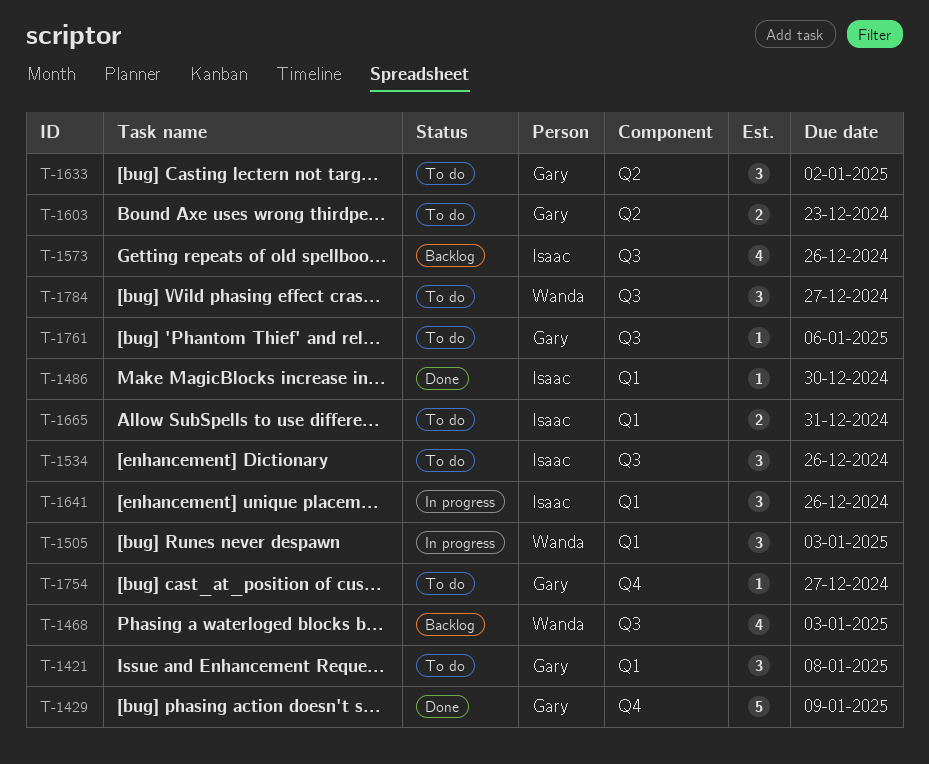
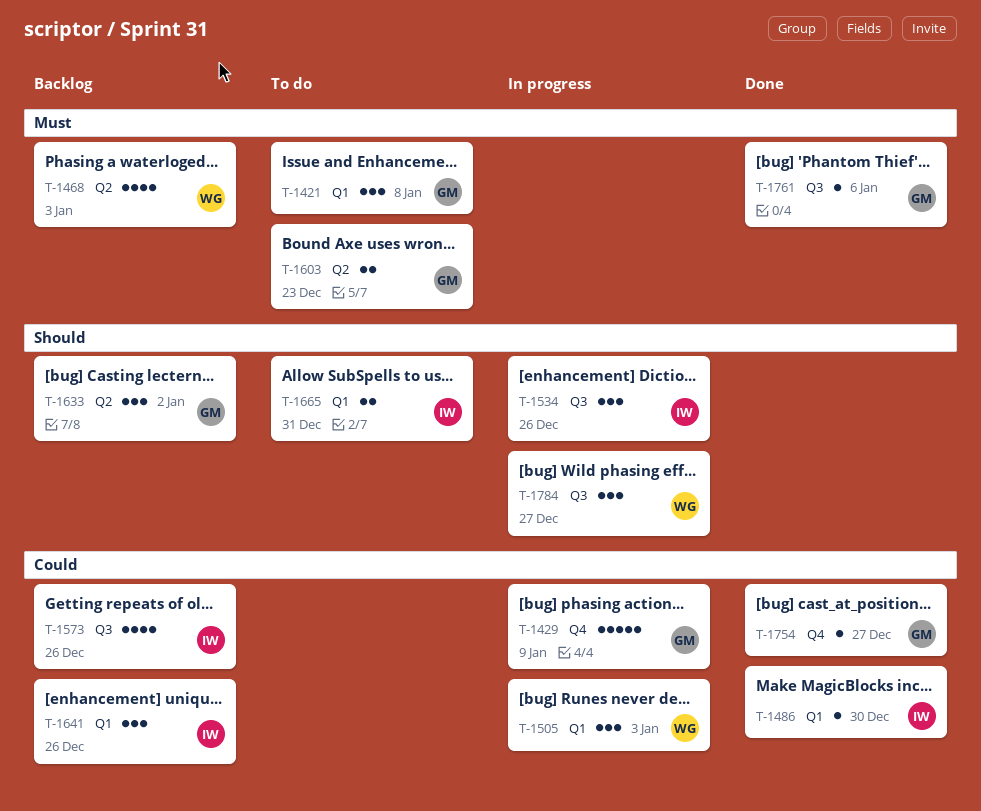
T-1429, status: Done -> In progress
T-1468, label: Q3 -> Q2
T-1534, status: To do -> In progress
T-1633, status: To do -> Backlog
T-1641, status: In progress -> Backlog
T-1754, status: To do -> Done
T-1761, status: To do -> Done
T-1784, status: To do -> In progress

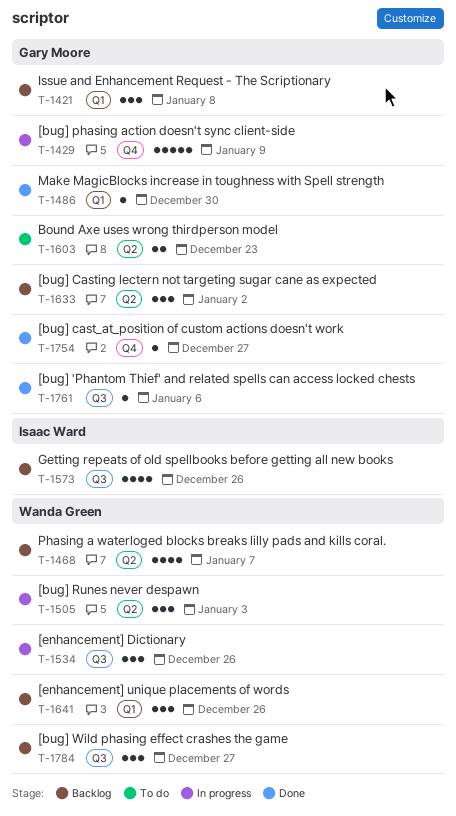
T-1421, status: To do -> Backlog
T-1468, due: Jan 3 -> Jan 7
T-1486, owner: Isaac Ward -> Gary Moore
T-1505, label: Q1 -> Q2
T-1534, owner: Isaac Ward -> Wanda Green
T-1641, owner: Isaac Ward -> Wanda Green
T-1665: present -> none
T-1784, status: In progress -> Backlog

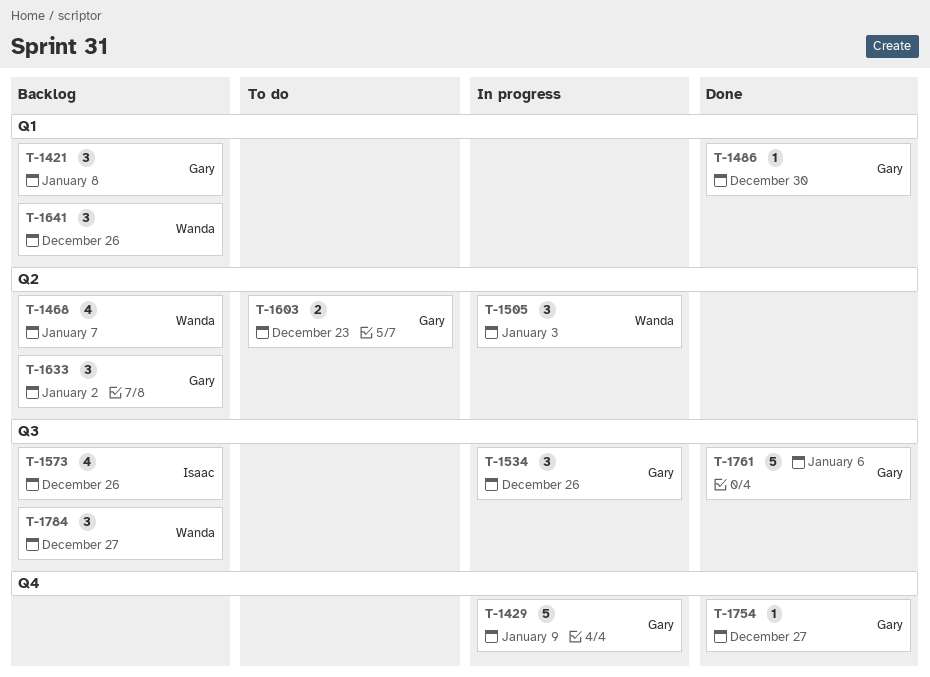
T-1534, owner: Wanda Green -> Gary Moore
T-1761, estimate: 1 -> 5

